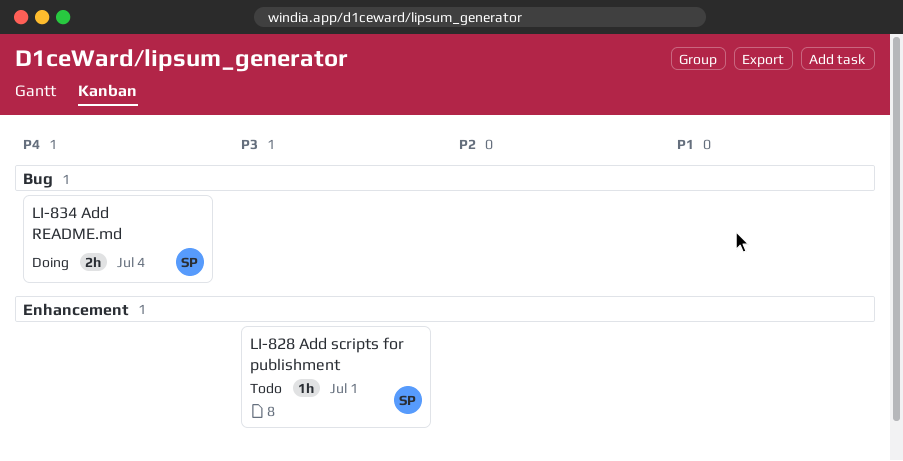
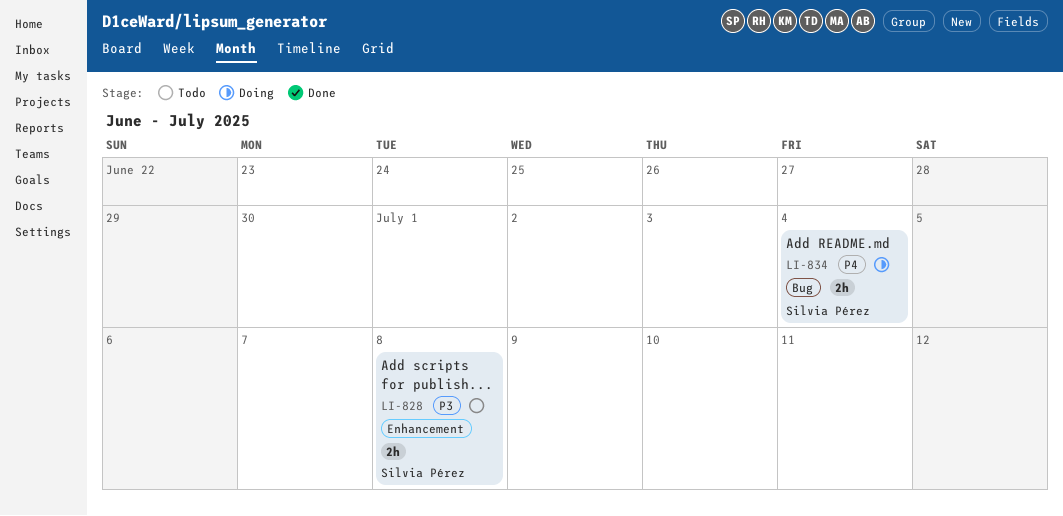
LI-828, estimate: 1h -> 2h
LI-828, due: Jul 1 -> Jul 8

